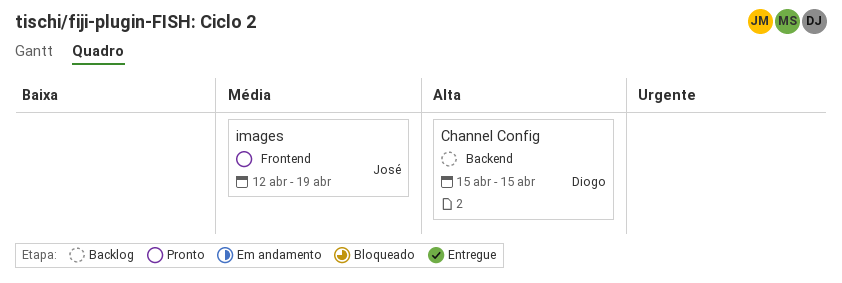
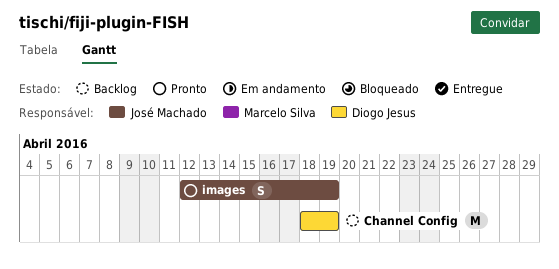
Channel Config, start: Apr 15 -> Apr 18
Channel Config, due: Apr 15 -> Apr 19

